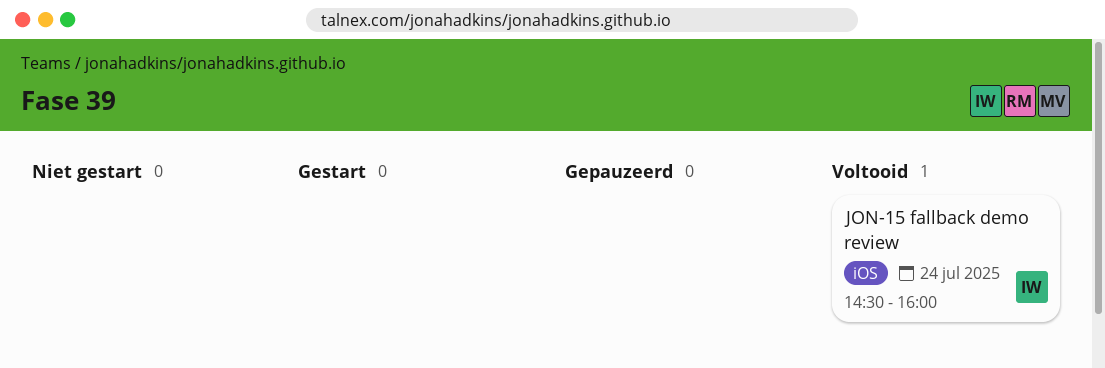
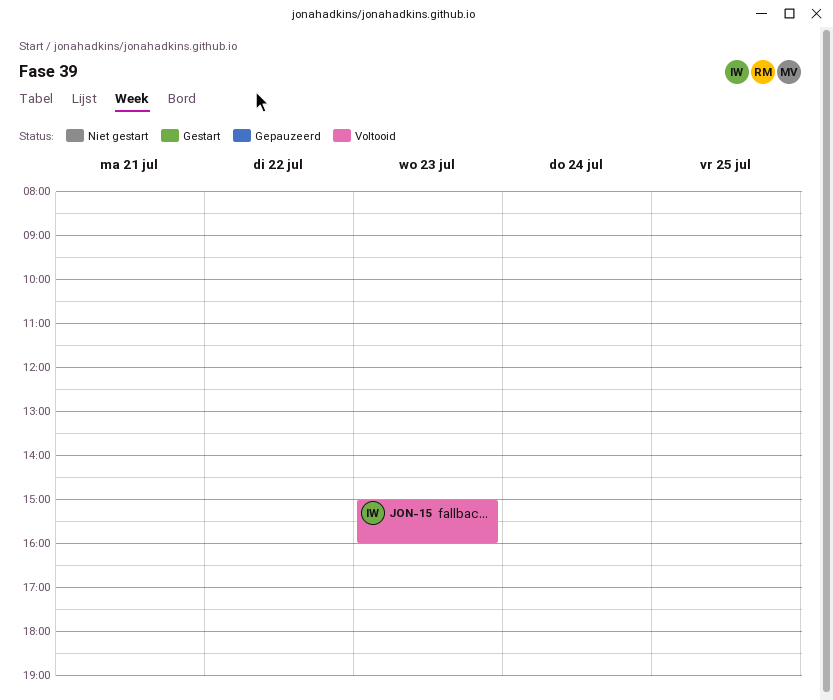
JON-15, day: Jul 24 -> Jul 23
JON-15, begins: 14:30 -> 15:00

